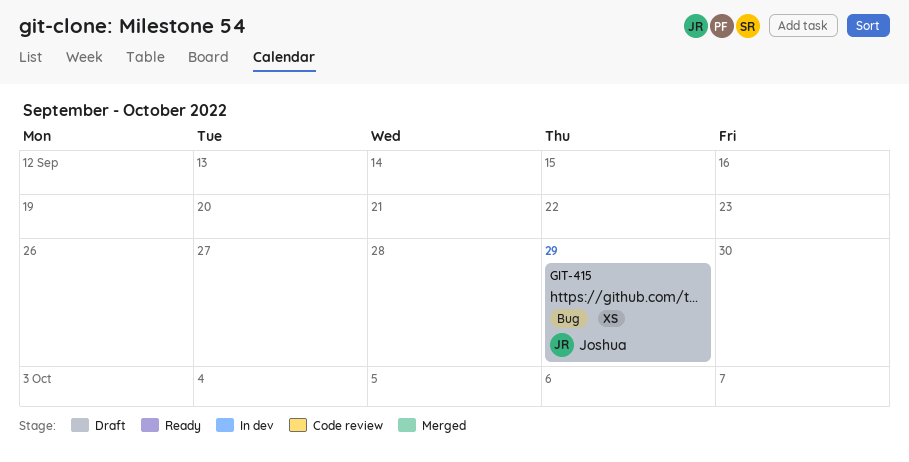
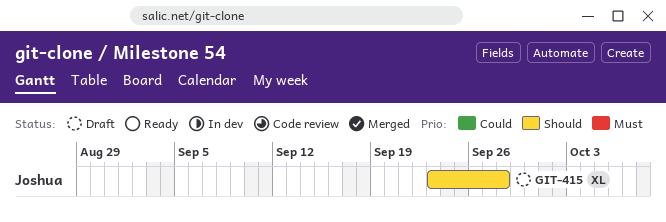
GIT-415, estimate: XS -> XL
GIT-415, due: Sep 29 -> Sep 28

